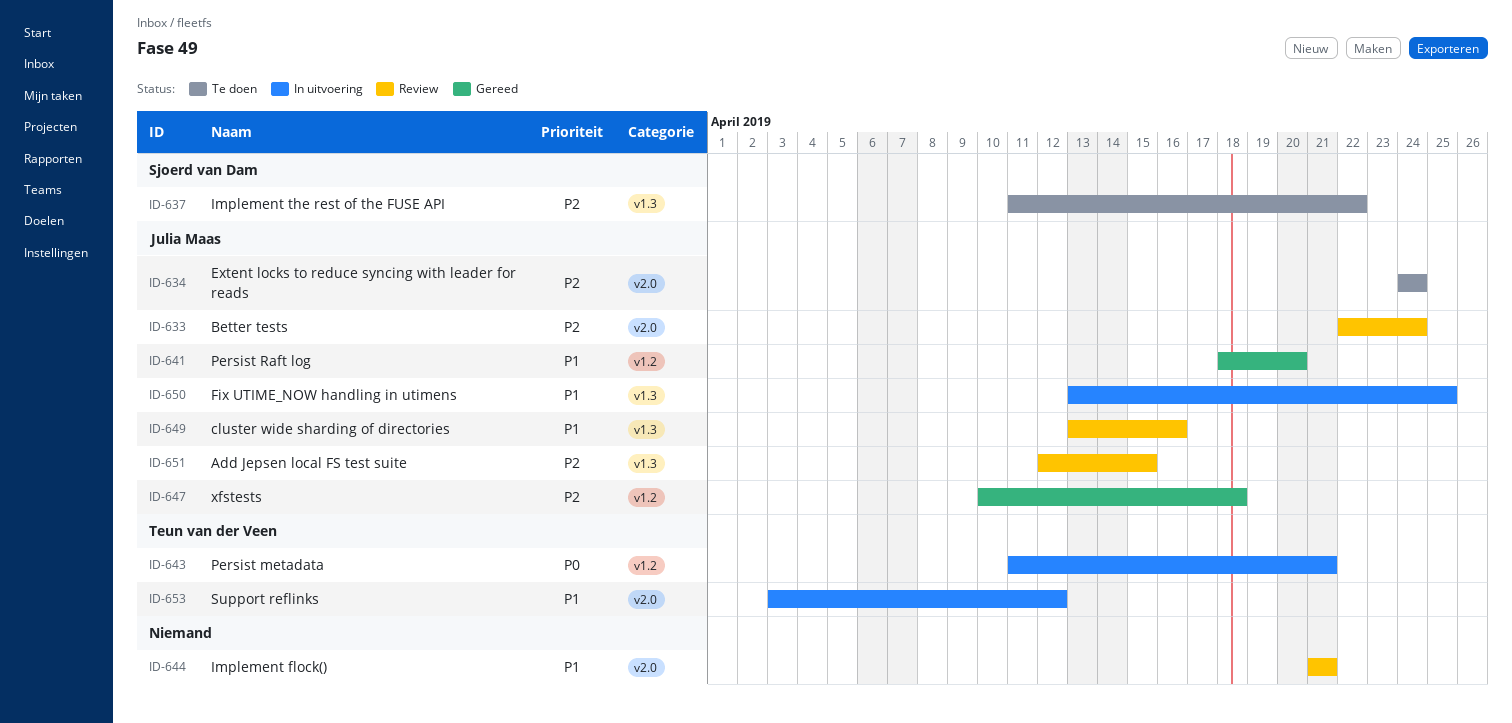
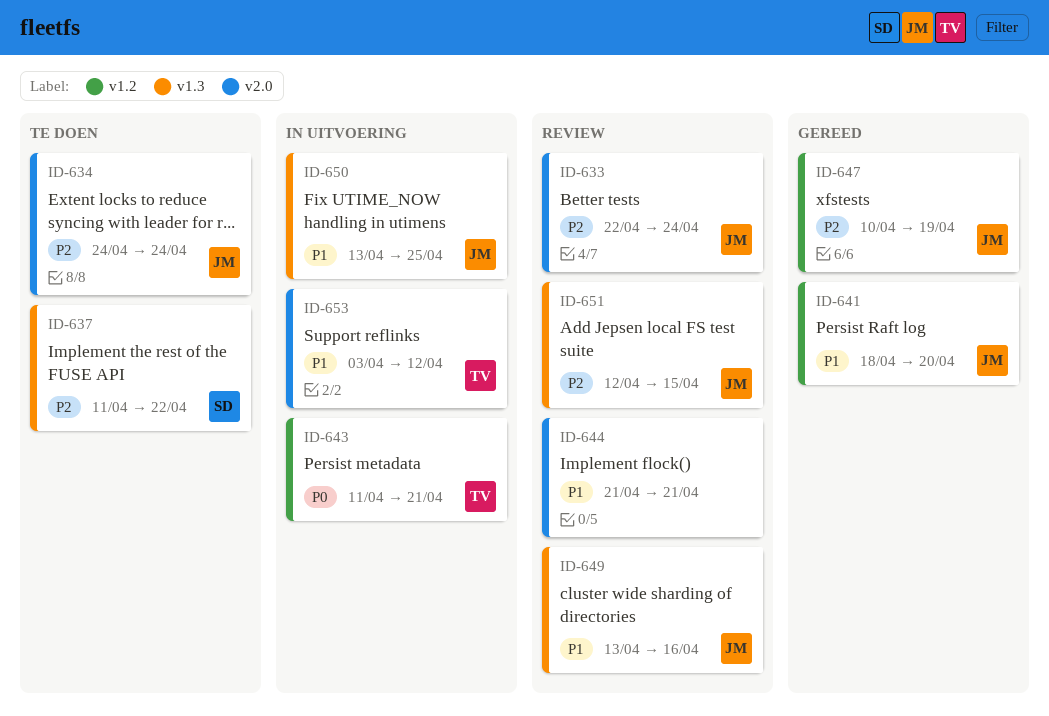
ID-647, due: Apr 18 -> Apr 19

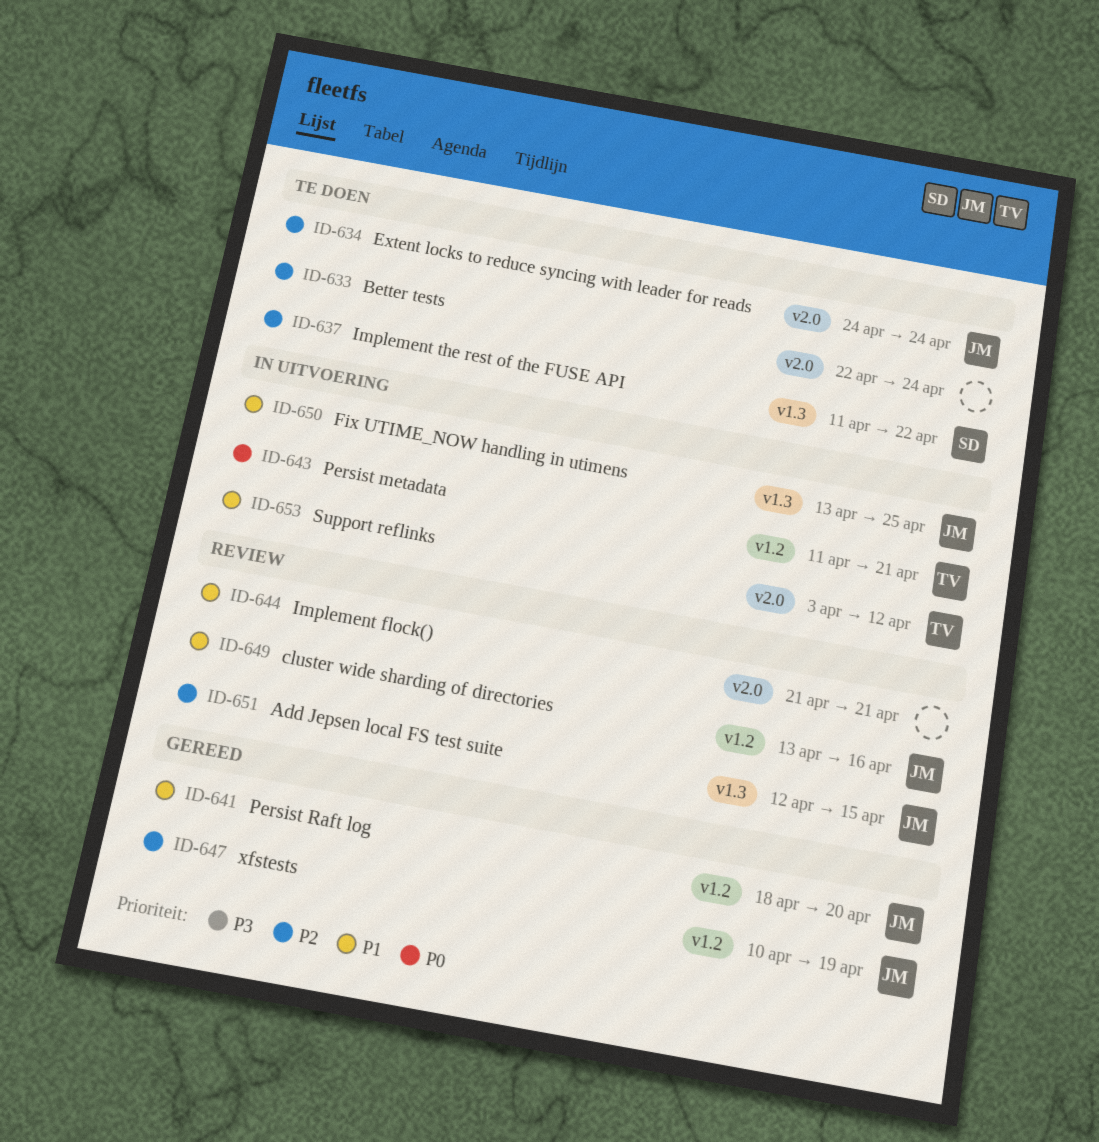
ID-633, status: Review -> Te doen
ID-633, owner: JM -> none
ID-649, label: v1.3 -> v1.2

